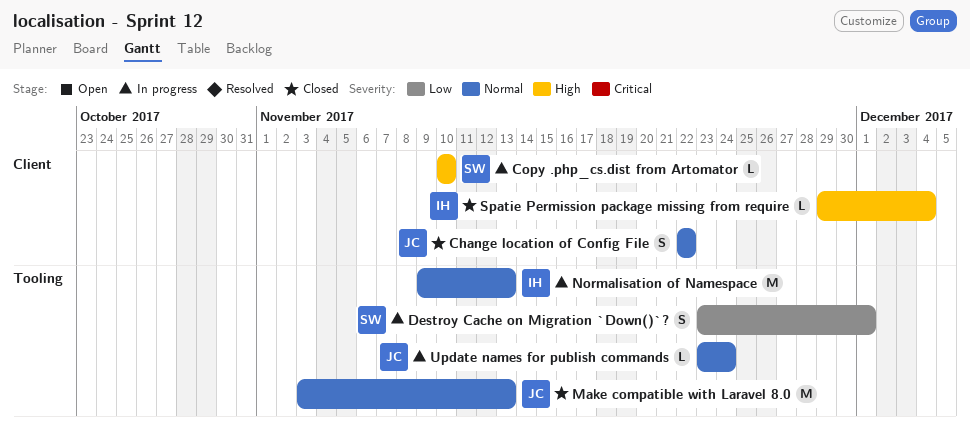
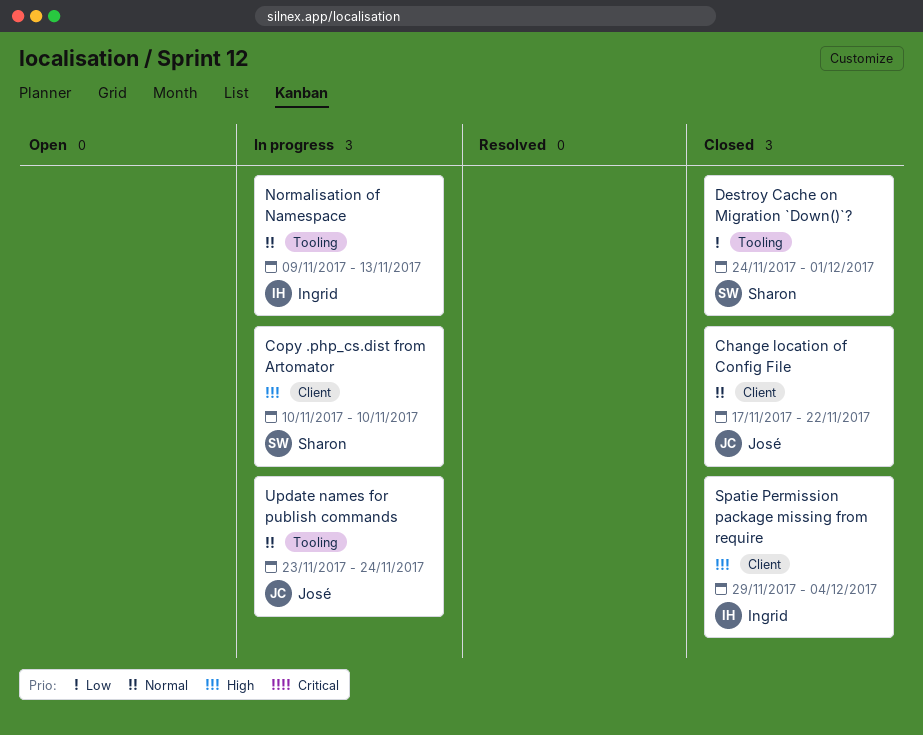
Change location of Config File, start: Nov 22 -> Nov 17
Destroy Cache on Migration `Down()`?, status: In progress -> Closed
Destroy Cache on Migration `Down()`?, start: Nov 23 -> Nov 24
Make compatible with Laravel 8.0: present -> none

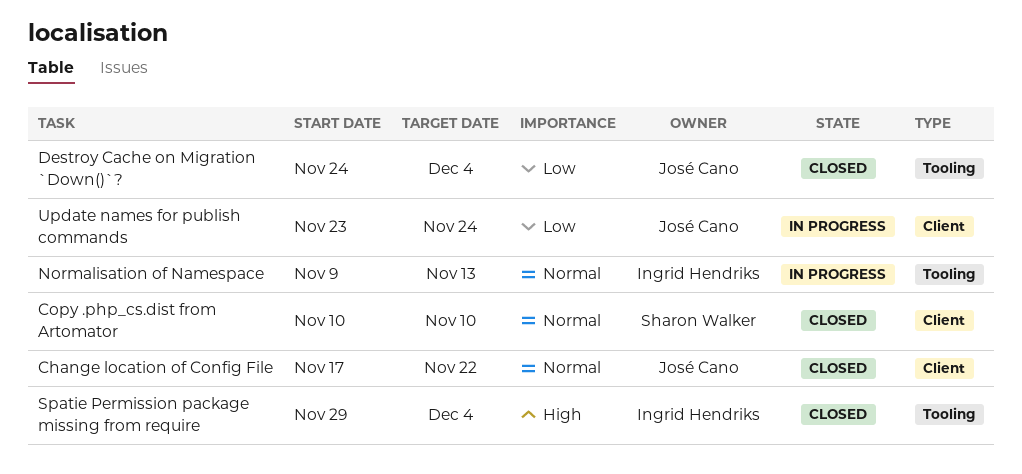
Copy .php_cs.dist from Artomator, status: In progress -> Closed
Copy .php_cs.dist from Artomator, priority: High -> Normal
Destroy Cache on Migration `Down()`?, owner: Sharon Walker -> José Cano
Destroy Cache on Migration `Down()`?, due: Dec 1 -> Dec 4
Spatie Permission package missing from require, label: Client -> Tooling
Update names for publish commands, priority: Normal -> Low
Update names for publish commands, label: Tooling -> Client

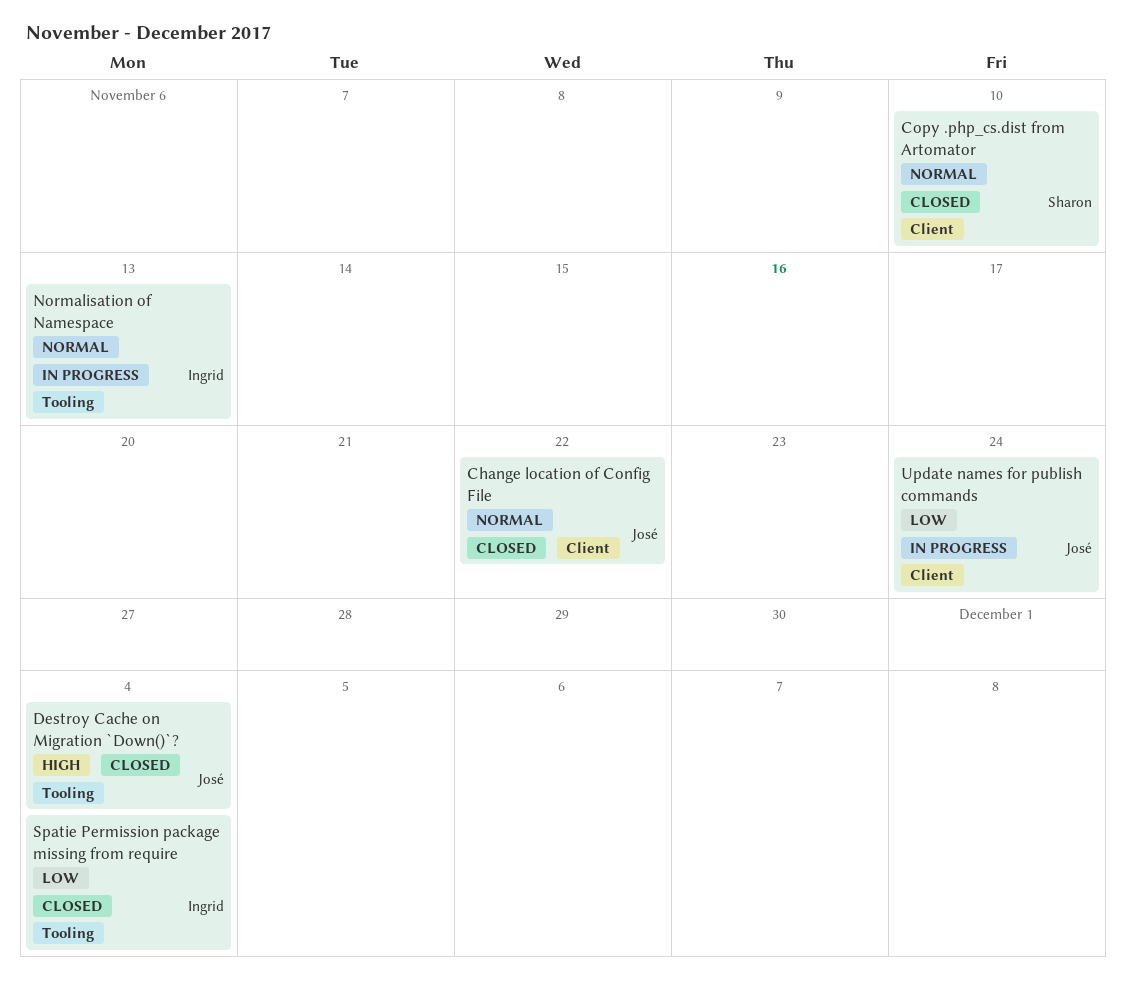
Destroy Cache on Migration `Down()`?, priority: Low -> High
Spatie Permission package missing from require, priority: High -> Low

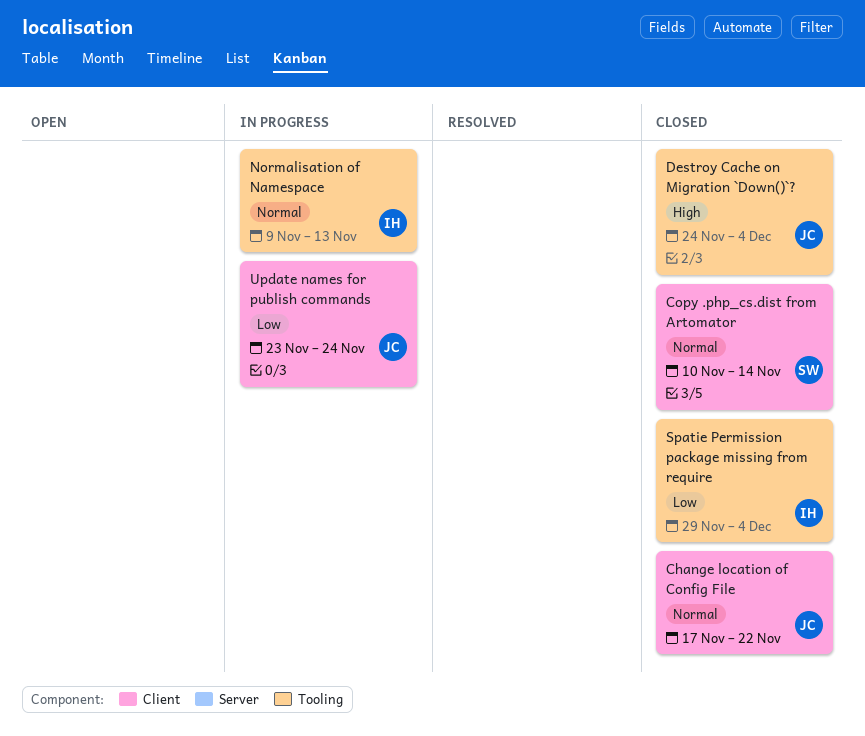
Copy .php_cs.dist from Artomator, due: Nov 10 -> Nov 14

